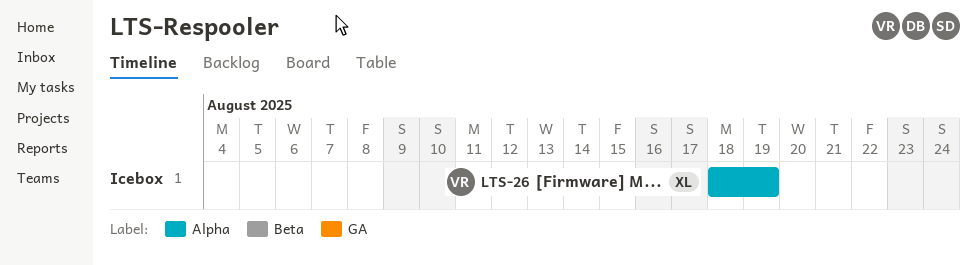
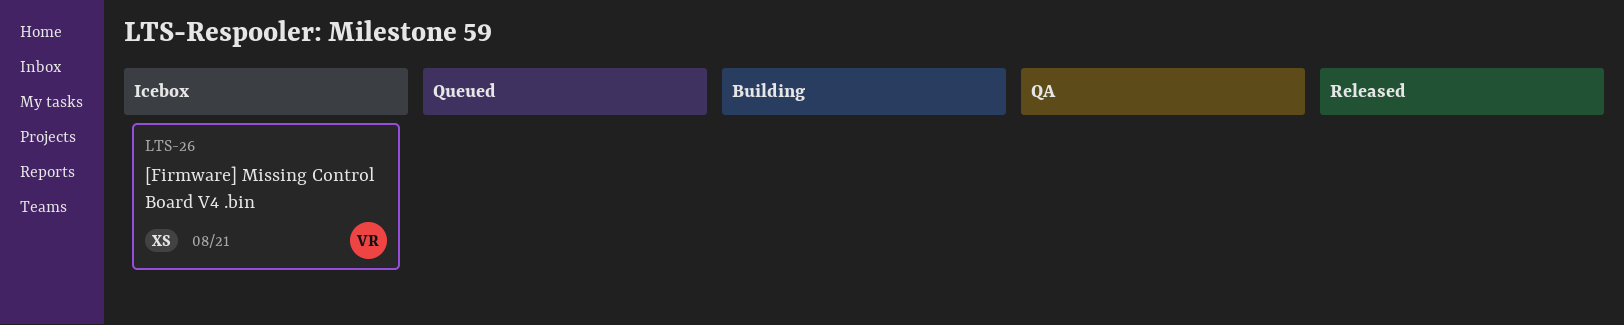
LTS-26, estimate: XL -> XS
LTS-26, due: Aug 19 -> Aug 21

